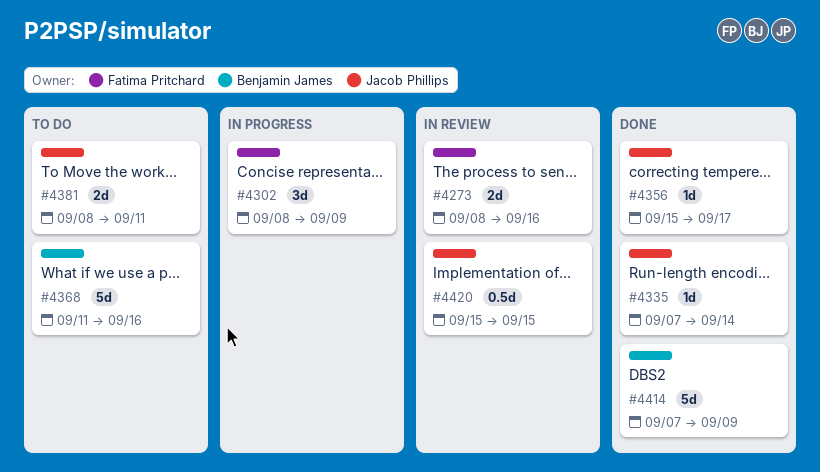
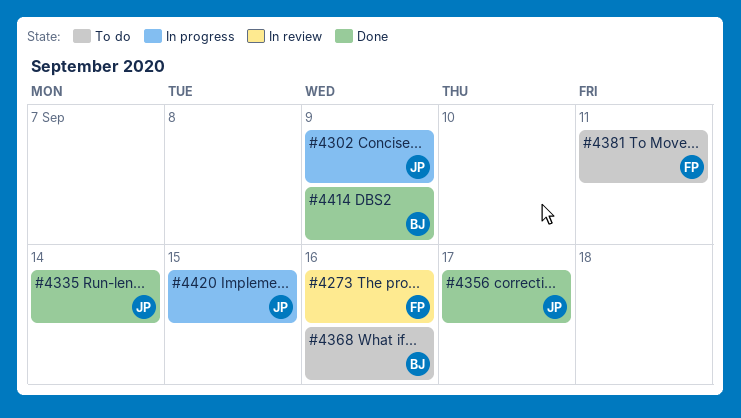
#4302, owner: Fatima Pritchard -> Jacob Phillips
#4381, owner: Jacob Phillips -> Fatima Pritchard
#4420, status: In review -> In progress

